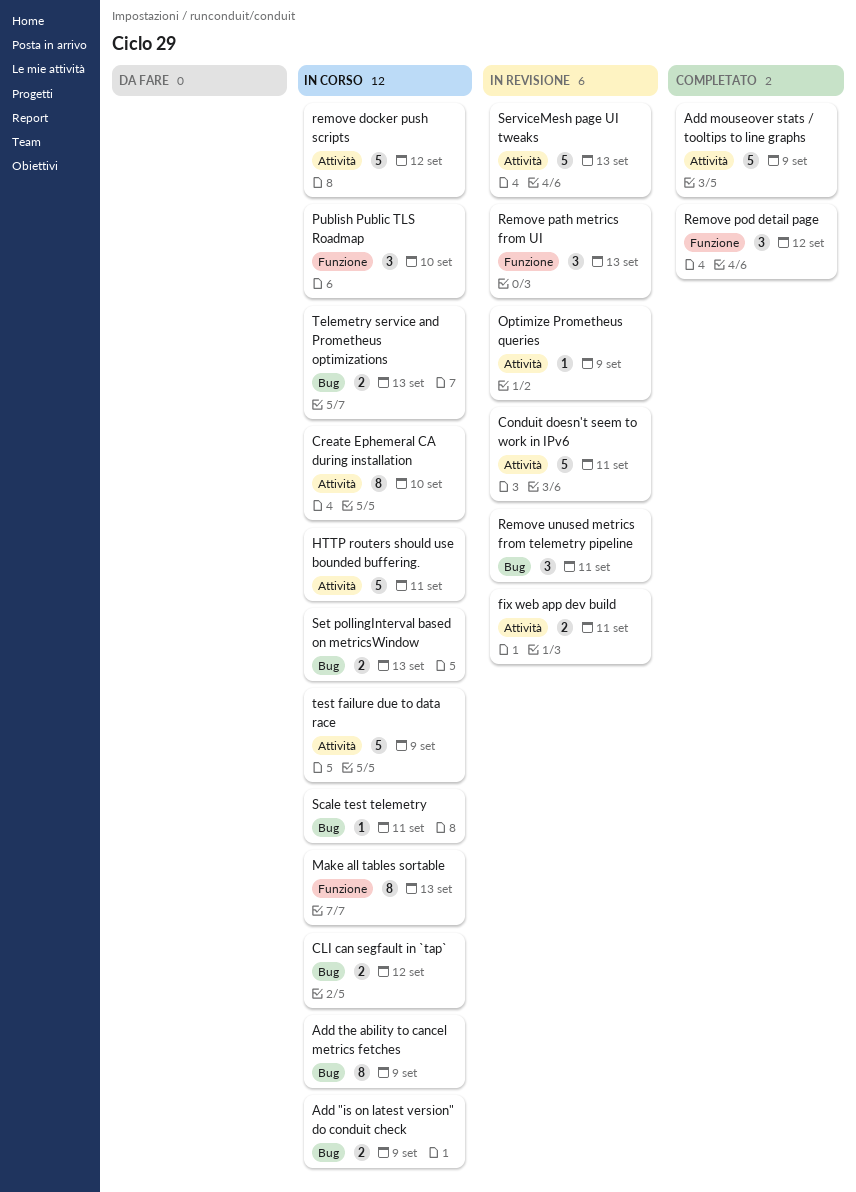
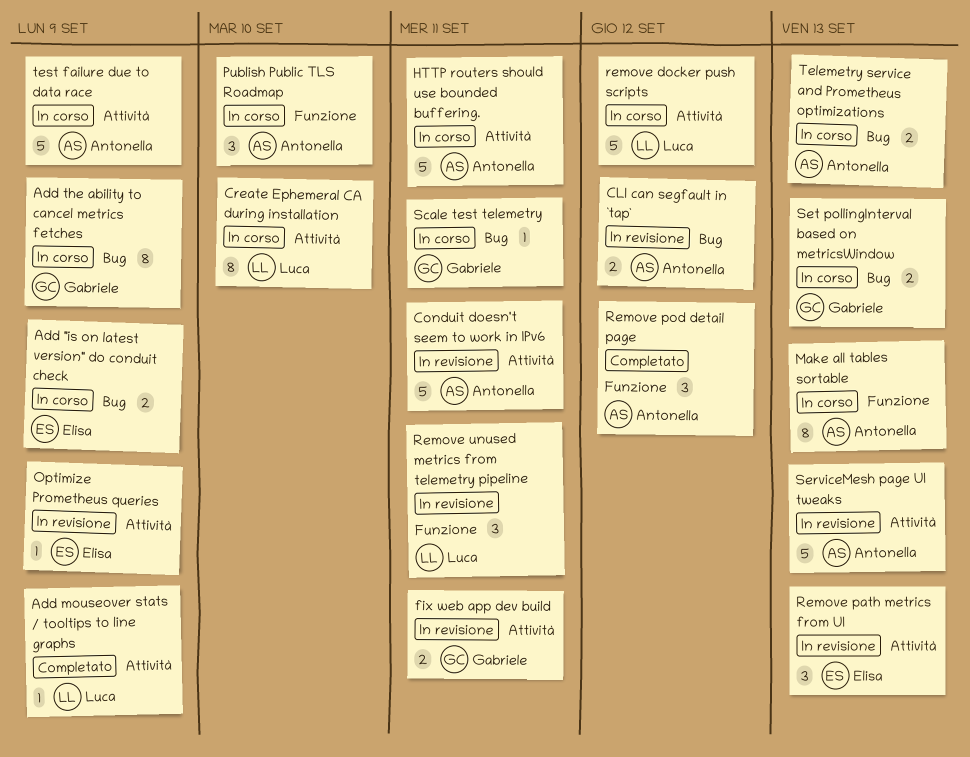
Add mouseover stats / tooltips to line graphs, estimate: 5 -> 1
CLI can segfault in `tap`, status: In corso -> In revisione
Remove path metrics from UI, label: Funzione -> Attività
Remove unused metrics from telemetry pipeline, label: Bug -> Funzione

